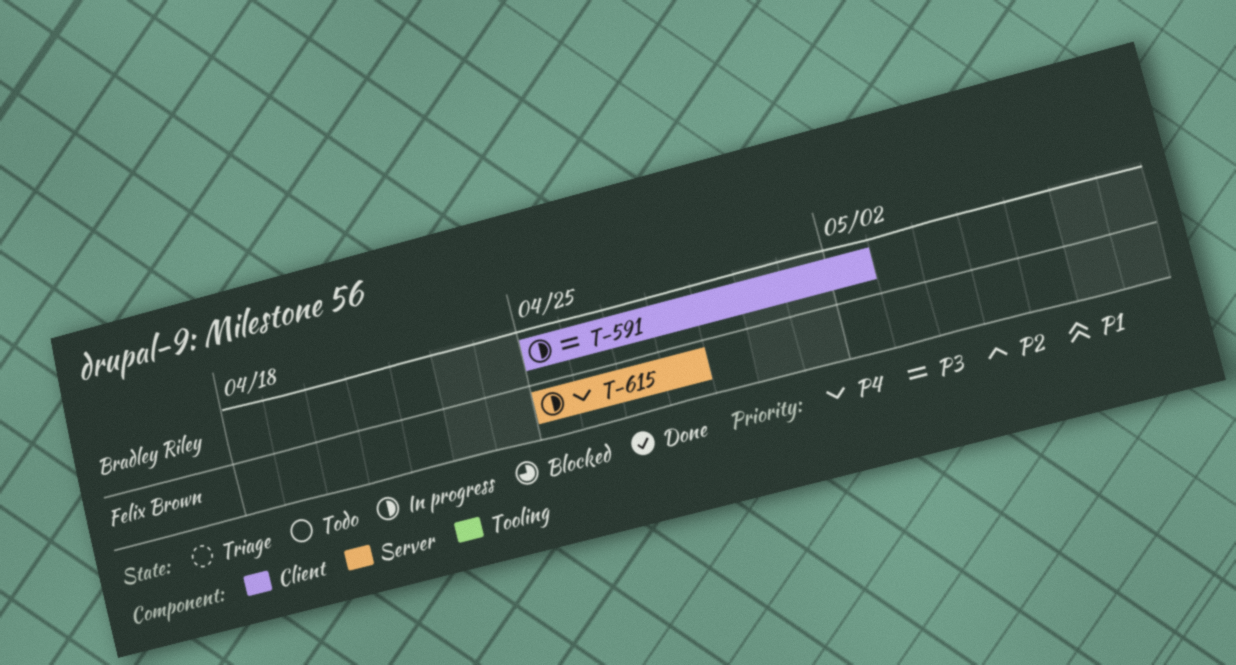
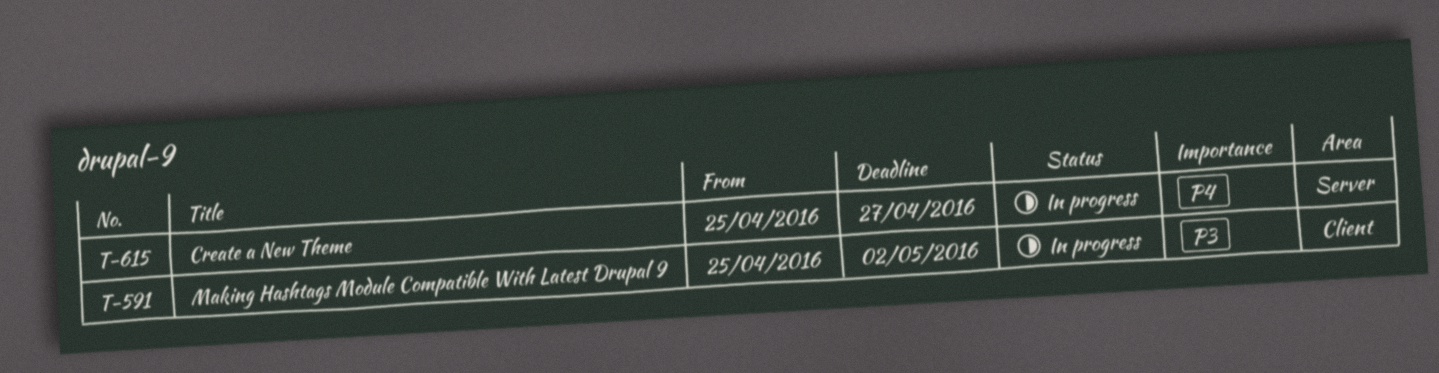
T-615, due: Apr 28 -> Apr 27

